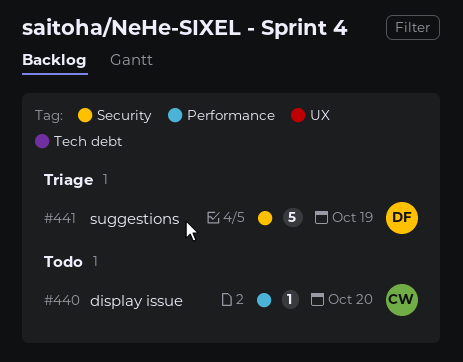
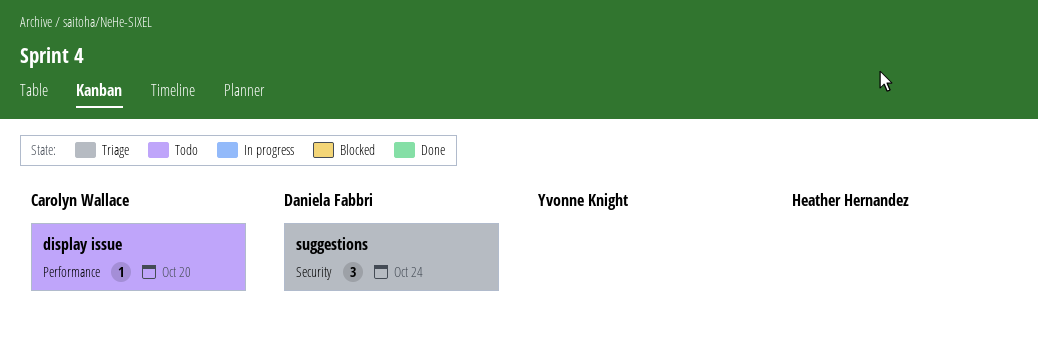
suggestions, estimate: 5 -> 3
suggestions, due: Oct 19 -> Oct 24

